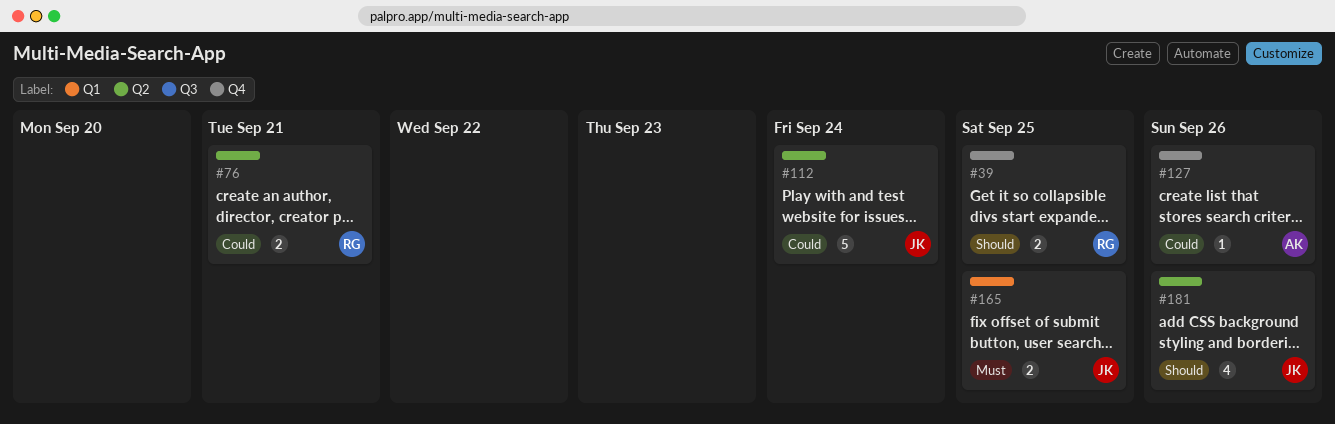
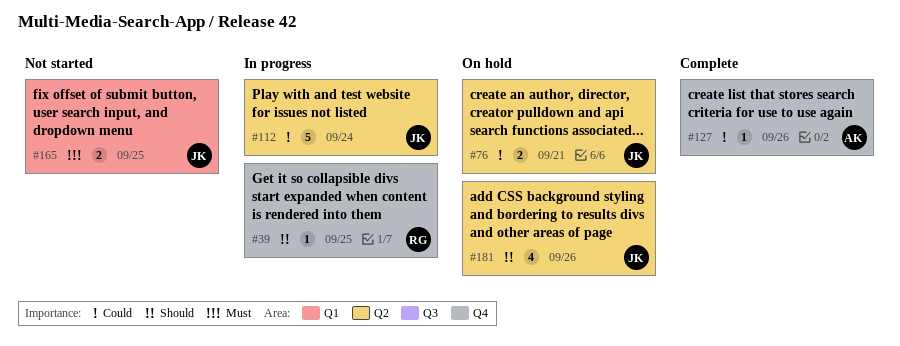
#39, estimate: 2 -> 1
#76, owner: RG -> JK

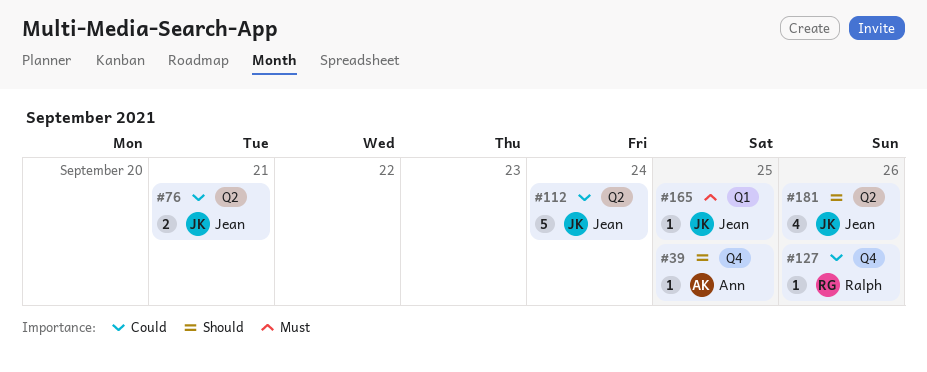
#39, owner: Ralph -> Ann
#127, owner: Ann -> Ralph
#165, estimate: 2 -> 1

